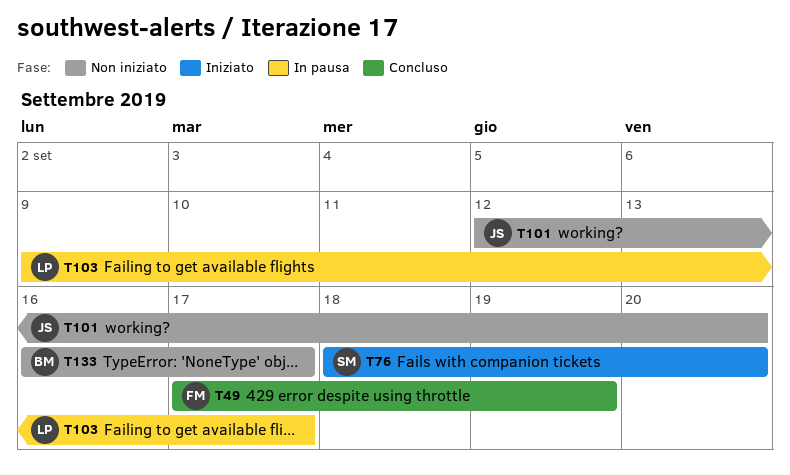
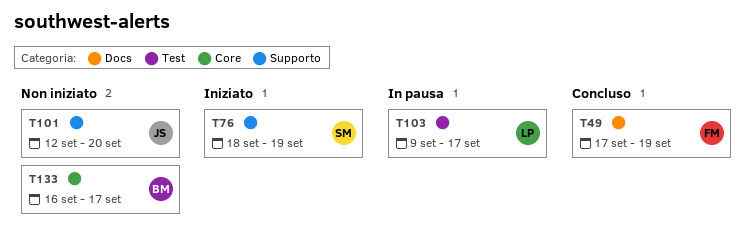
T76, due: Sep 20 -> Sep 19

